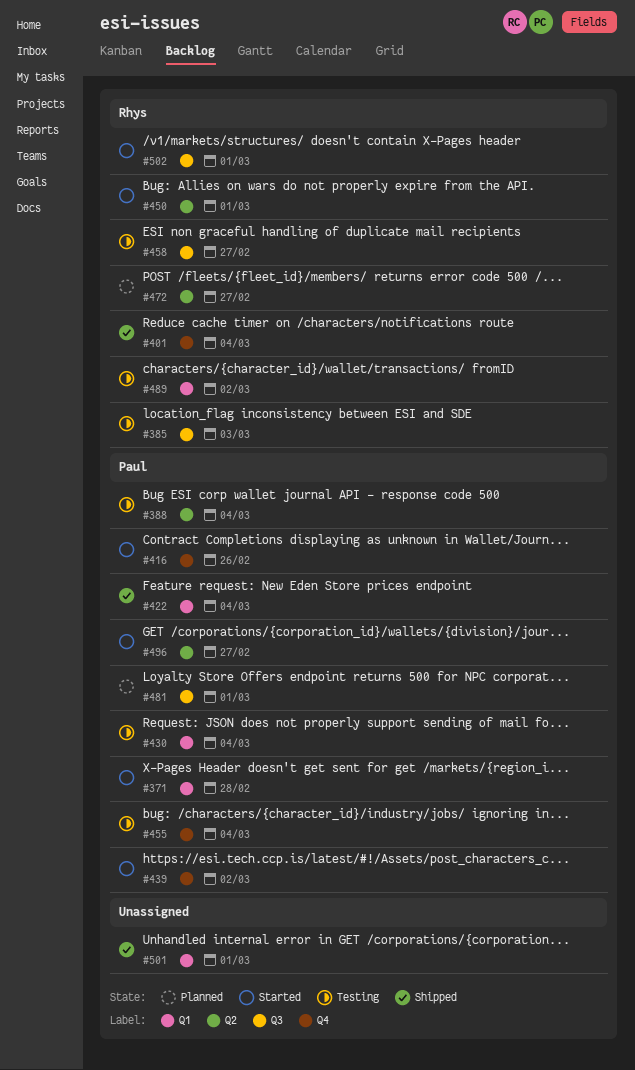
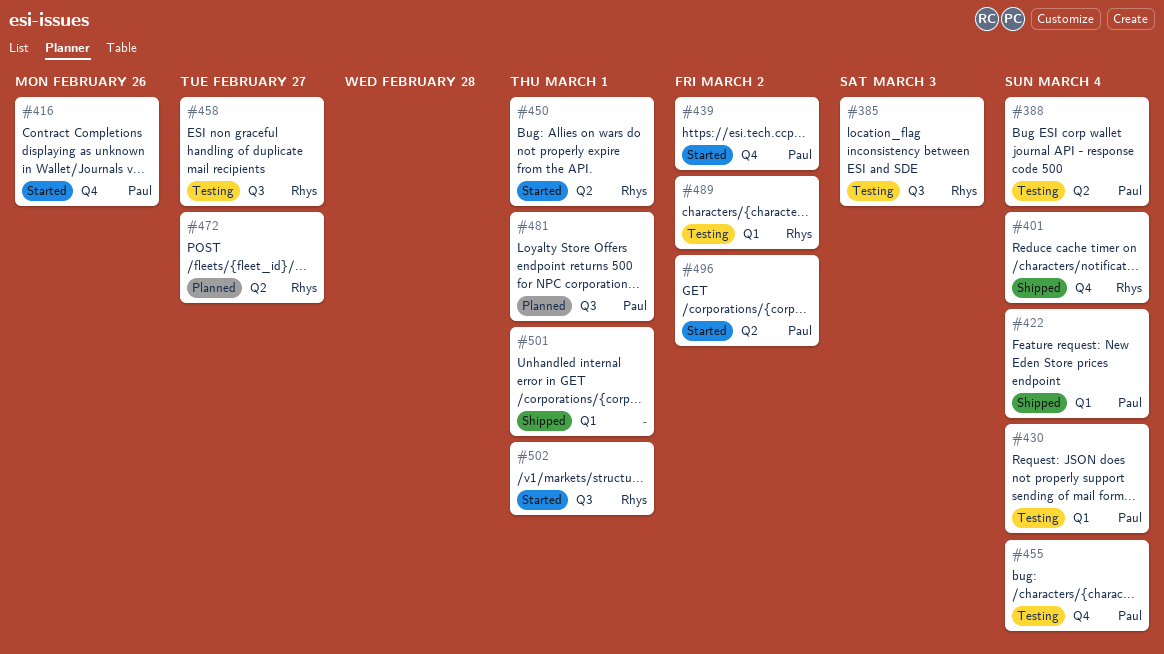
#371: present -> none
#496, due: Feb 27 -> Mar 2

